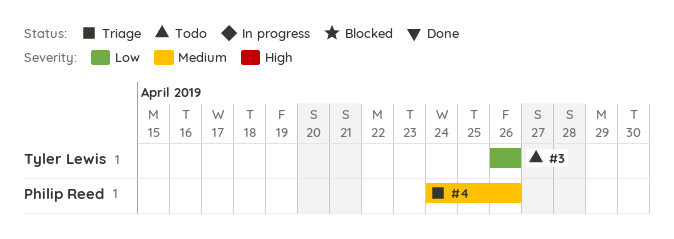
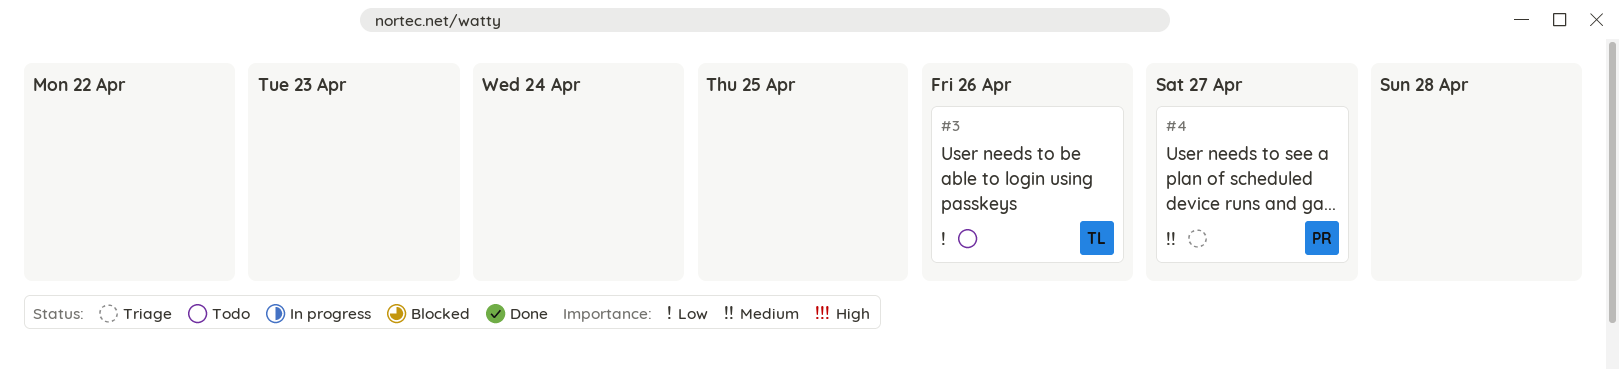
#4, due: Apr 26 -> Apr 27

